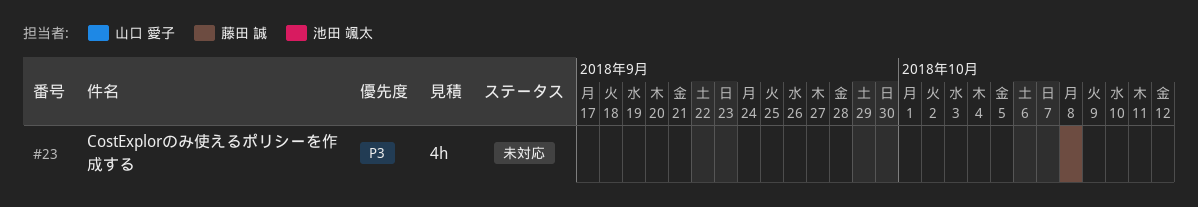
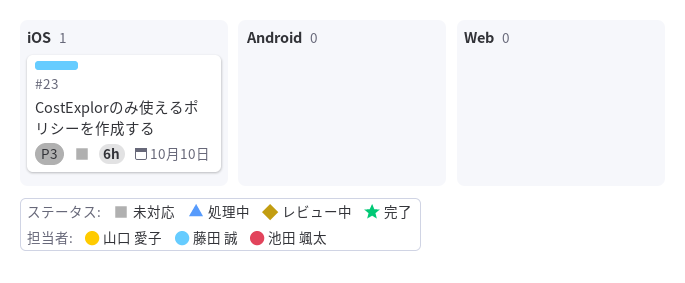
#23, estimate: 4h -> 6h
#23, due: Oct 8 -> Oct 10

